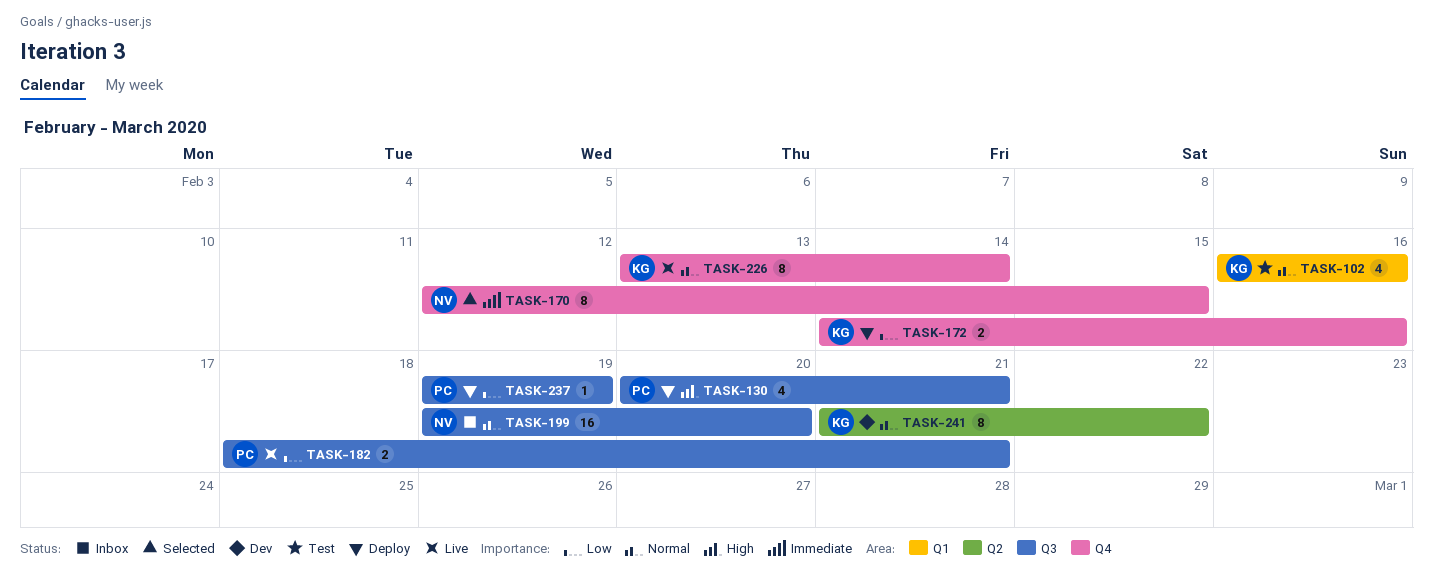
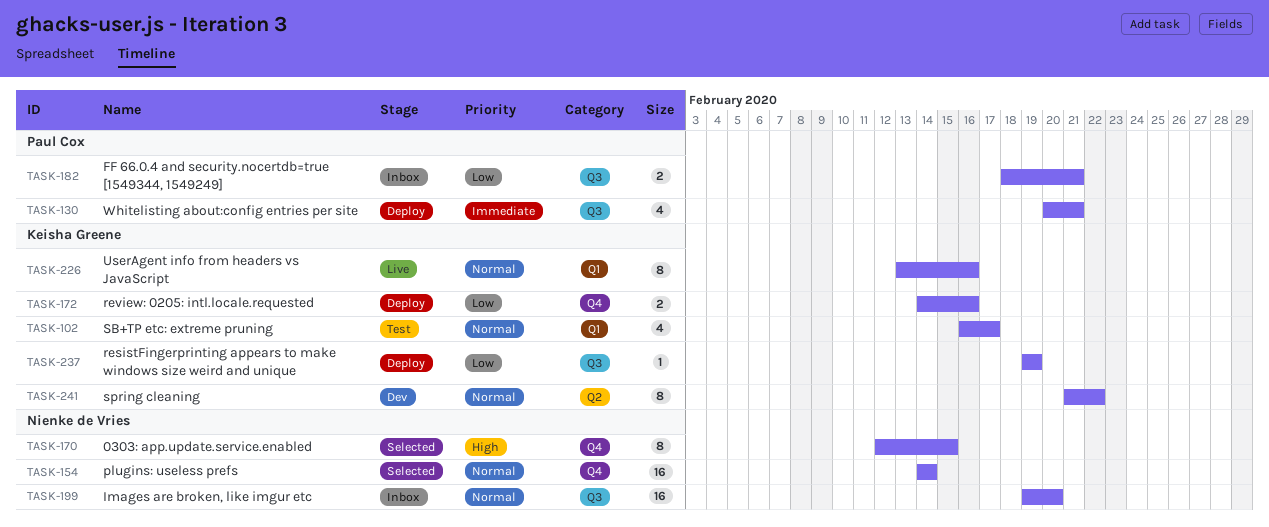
TASK-102, due: Feb 16 -> Feb 17
TASK-130, priority: High -> Immediate
TASK-154: none -> present
TASK-170, priority: Immediate -> High
TASK-182, status: Live -> Inbox
TASK-226, label: Q4 -> Q1
TASK-226, due: Feb 14 -> Feb 16
TASK-237, owner: Paul Cox -> Keisha Greene

